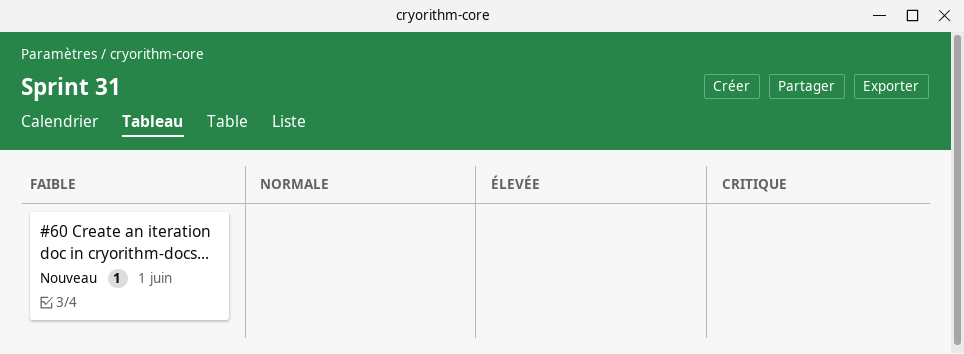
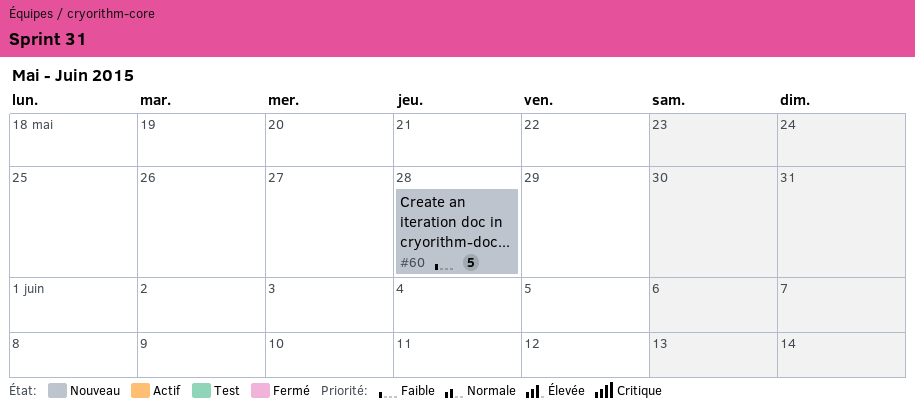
#60, estimate: 1 -> 5
#60, due: Jun 1 -> May 28

